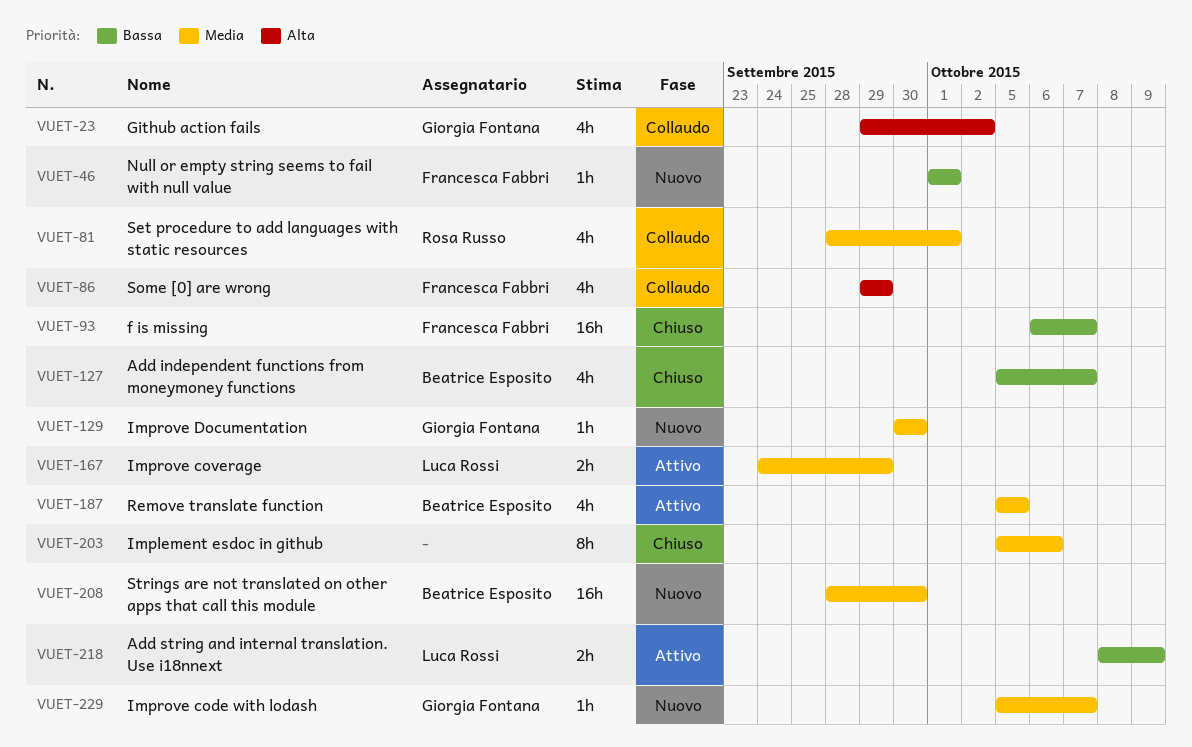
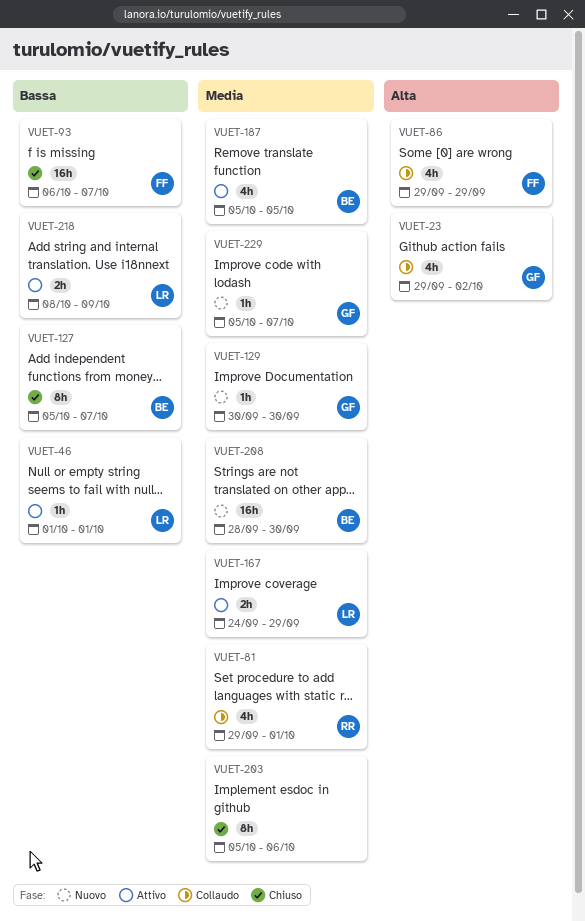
VUET-46, status: Nuovo -> Attivo
VUET-46, owner: Francesca Fabbri -> Luca Rossi
VUET-81, start: Sep 28 -> Sep 29
VUET-127, estimate: 4h -> 8h

